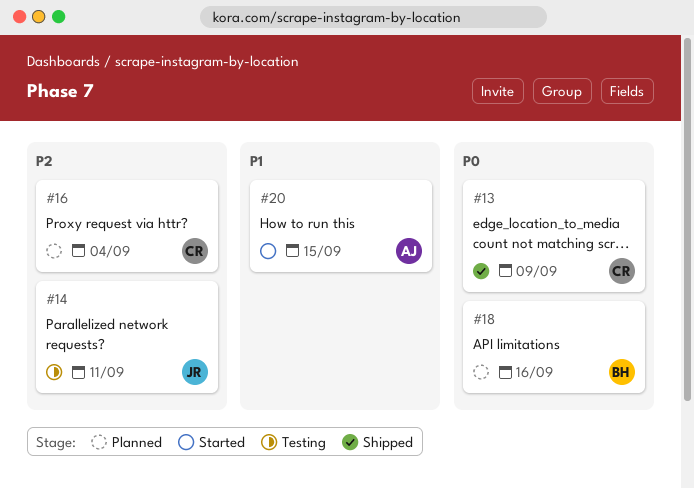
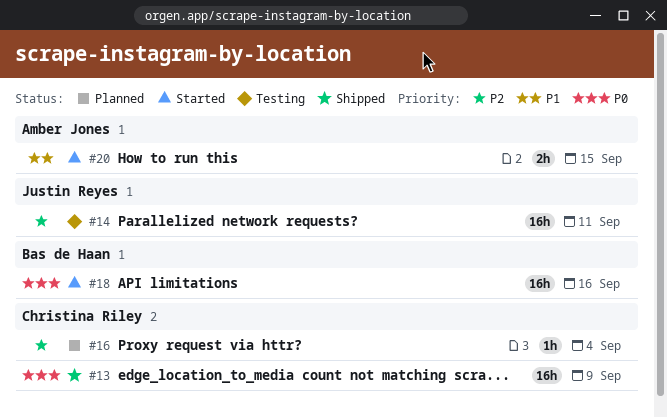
#18, status: Planned -> Started

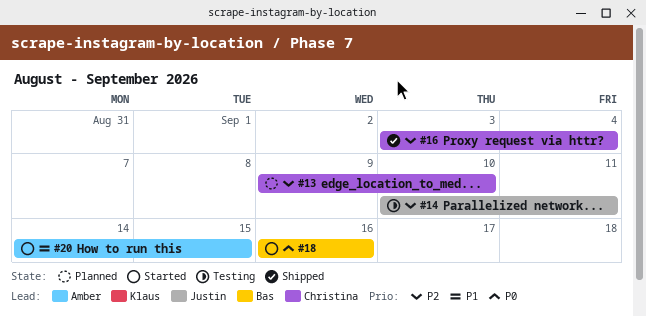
#13, status: Shipped -> Planned
#13, priority: P0 -> P2
#13, due: Sep 9 -> Sep 10
#16, status: Planned -> Shipped

